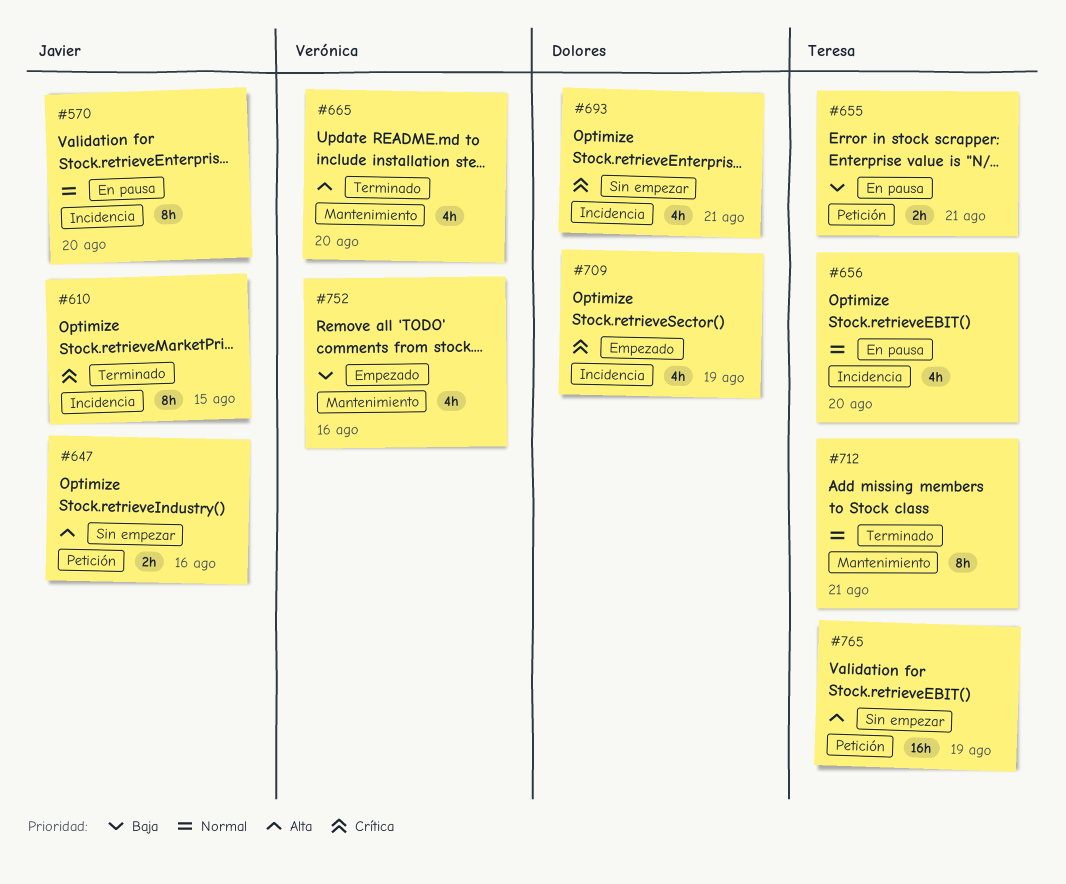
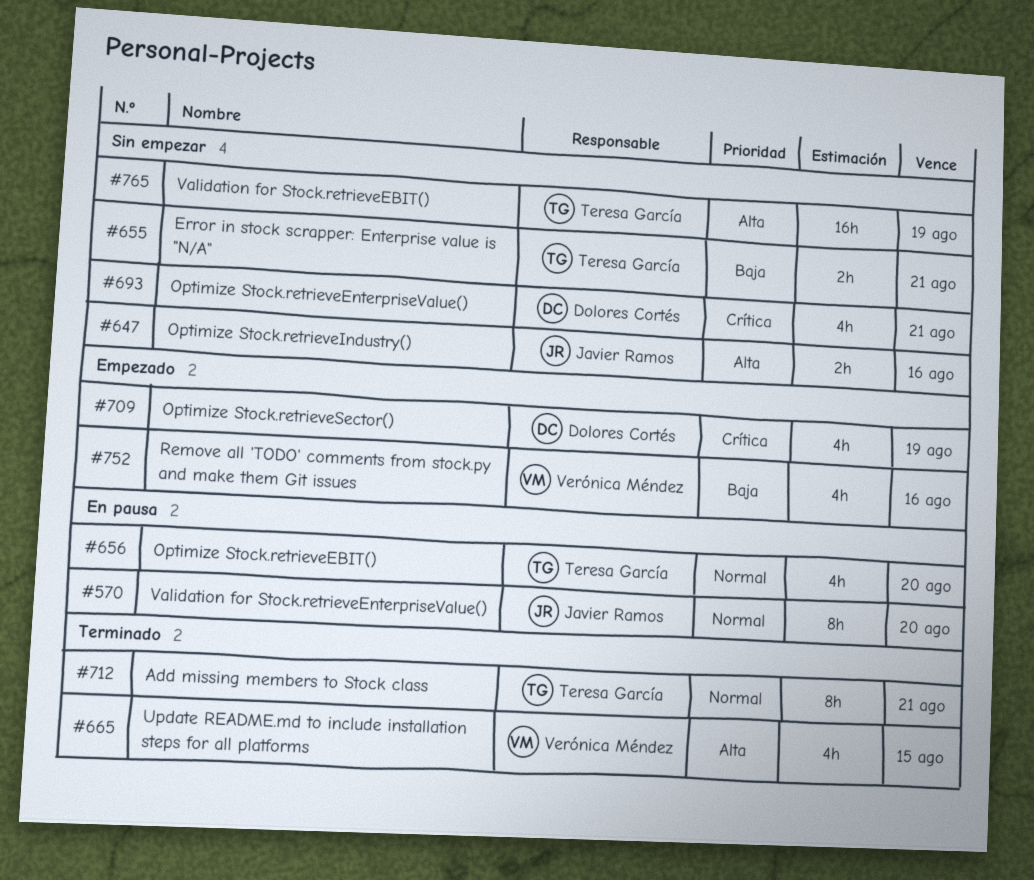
#610: present -> none
#655, status: En pausa -> Sin empezar
#665, due: Aug 20 -> Aug 15

